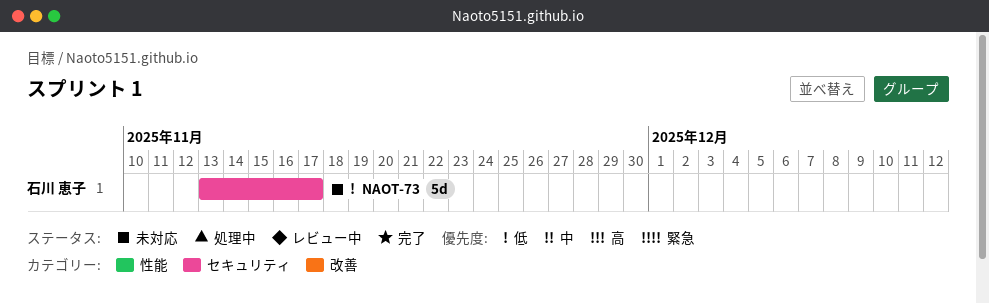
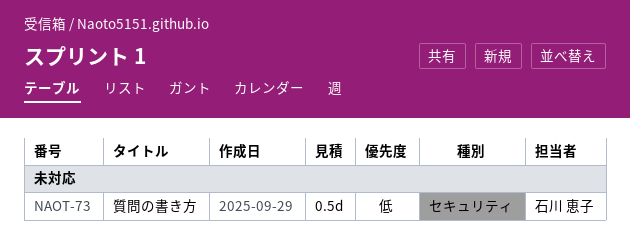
NAOT-73, estimate: 5d -> 0.5d

